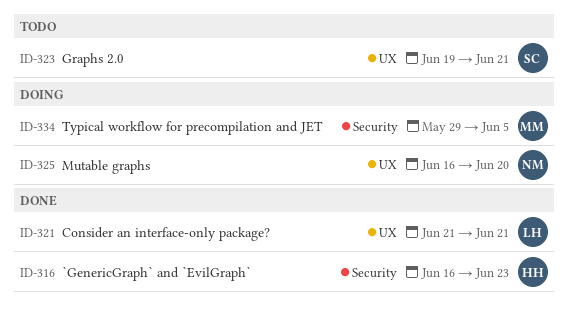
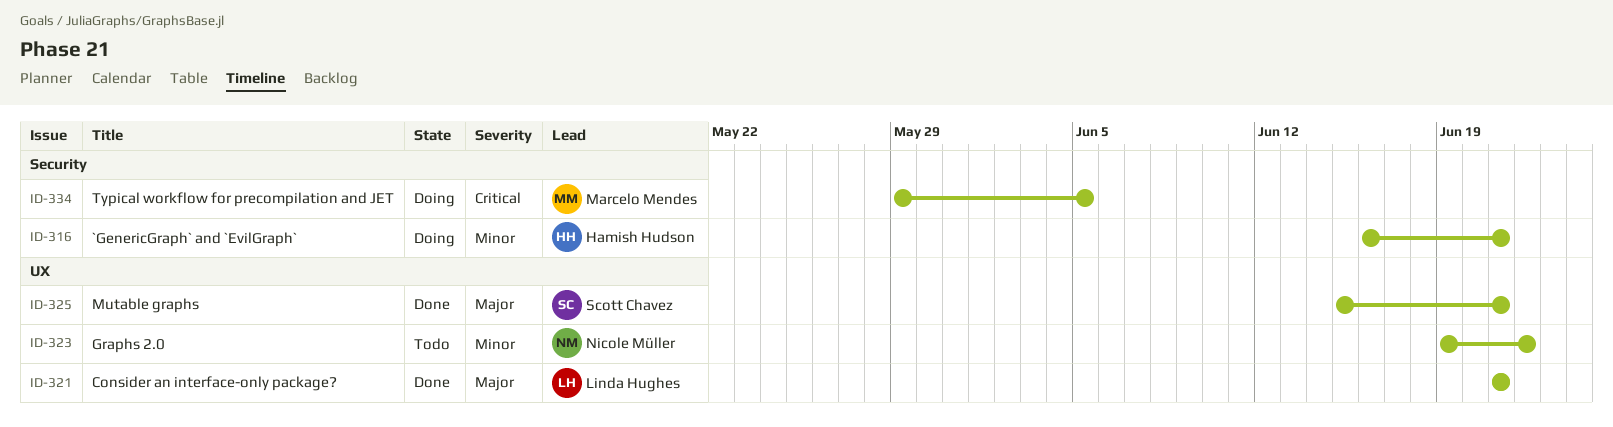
ID-316, status: Done -> Doing
ID-316, due: Jun 23 -> Jun 21
ID-323, owner: Scott Chavez -> Nicole Müller
ID-323, due: Jun 21 -> Jun 22
ID-325, status: Doing -> Done
ID-325, owner: Nicole Müller -> Scott Chavez
ID-325, start: Jun 16 -> Jun 15
ID-325, due: Jun 20 -> Jun 21

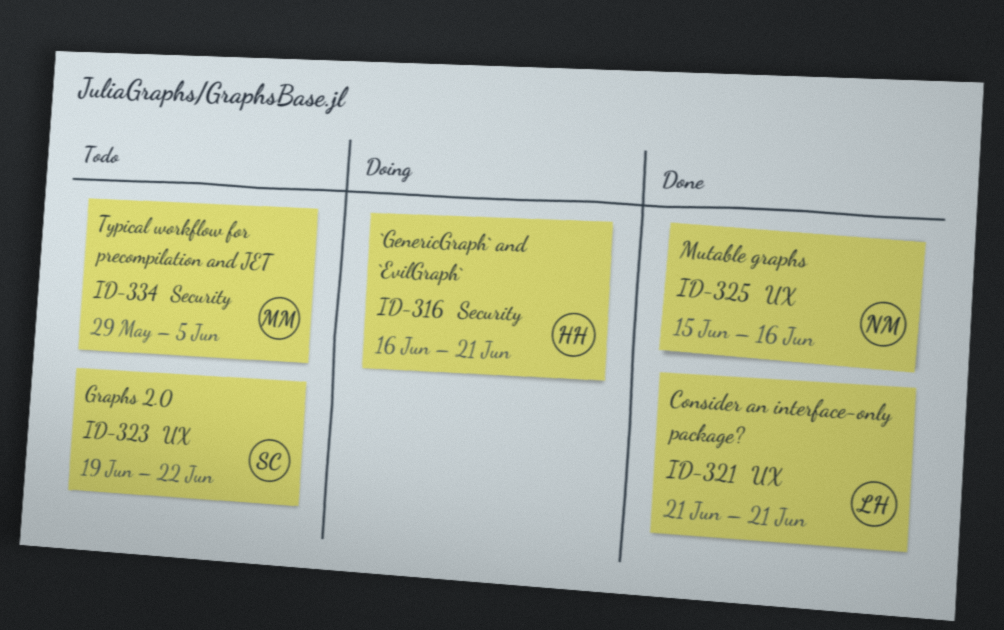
ID-323, owner: Nicole Müller -> Scott Chavez
ID-325, owner: Scott Chavez -> Nicole Müller
ID-325, due: Jun 21 -> Jun 16
ID-334, status: Doing -> Todo

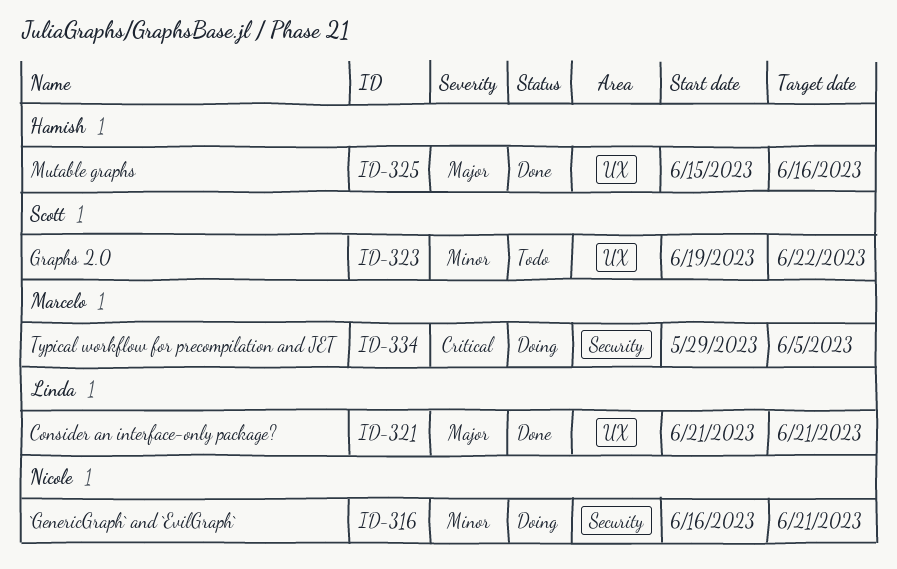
ID-316, owner: Hamish -> Nicole
ID-325, owner: Nicole -> Hamish
ID-334, status: Todo -> Doing

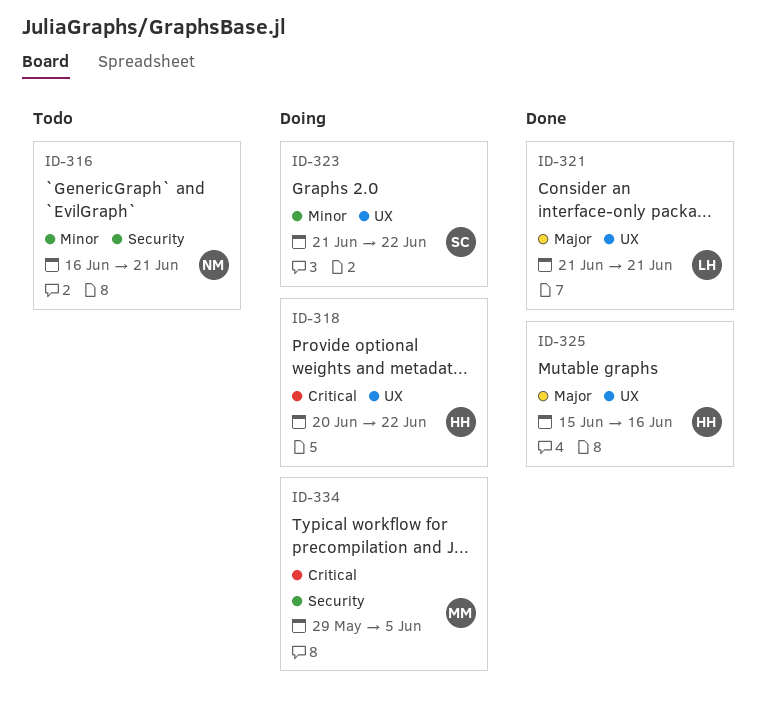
ID-316, status: Doing -> Todo
ID-318: none -> present
ID-323, status: Todo -> Doing
ID-323, start: Jun 19 -> Jun 21

